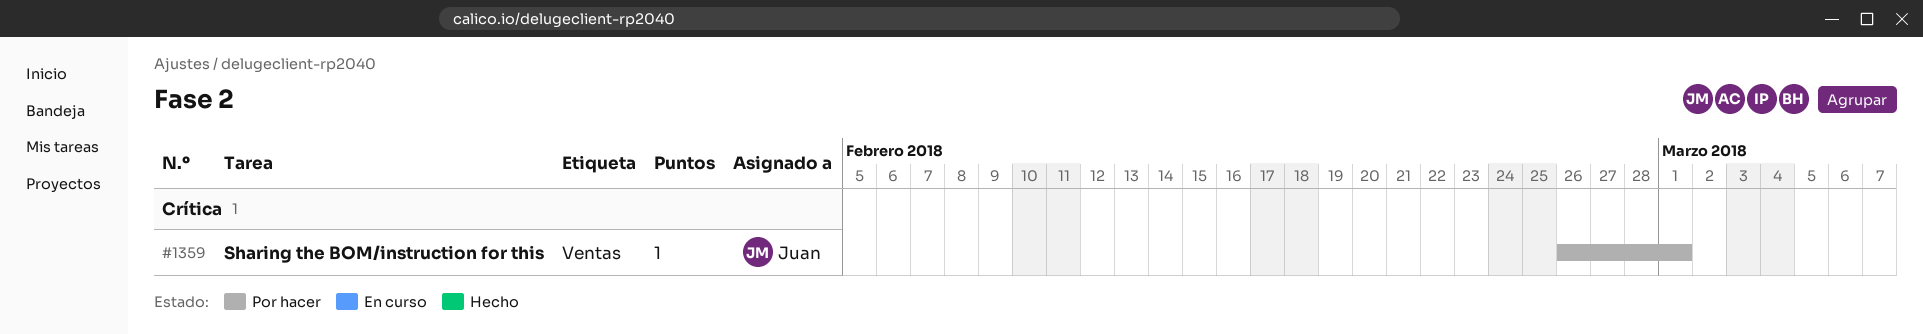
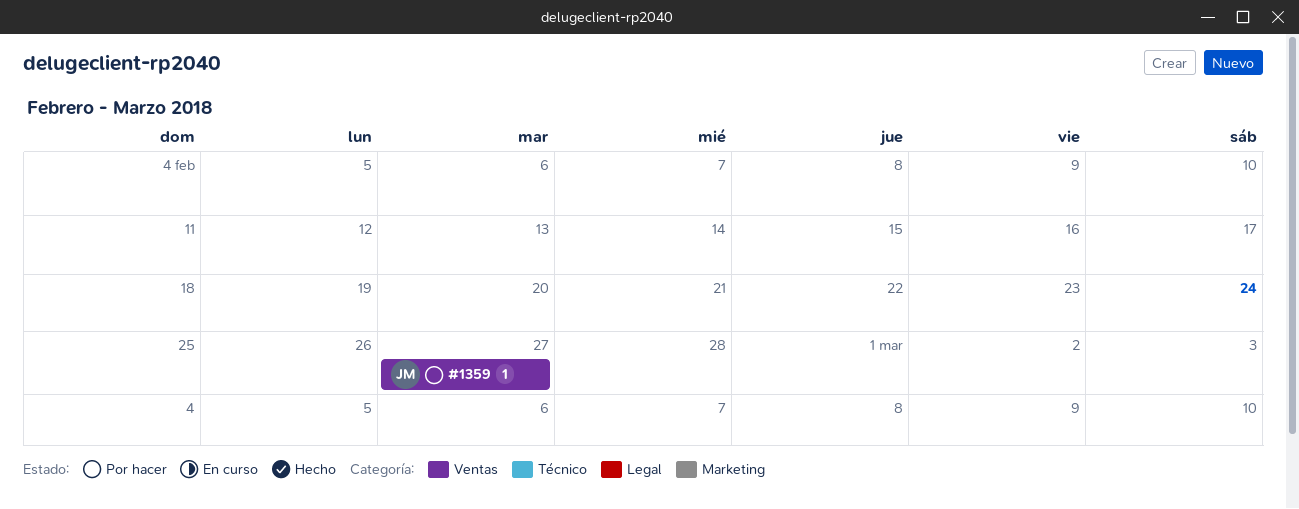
#1359, start: Feb 26 -> Feb 27
#1359, due: Mar 1 -> Feb 27

